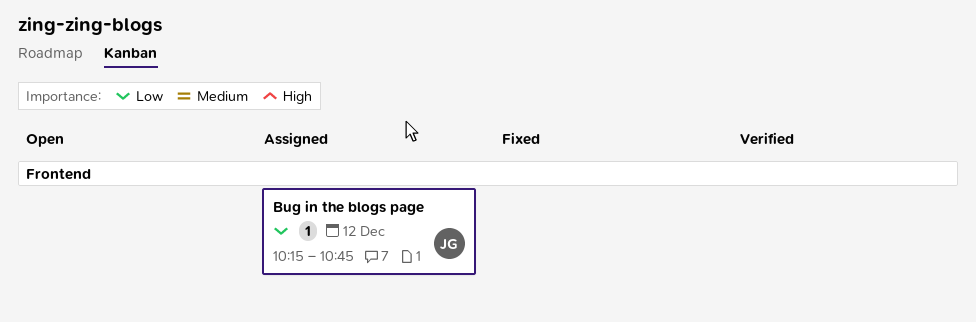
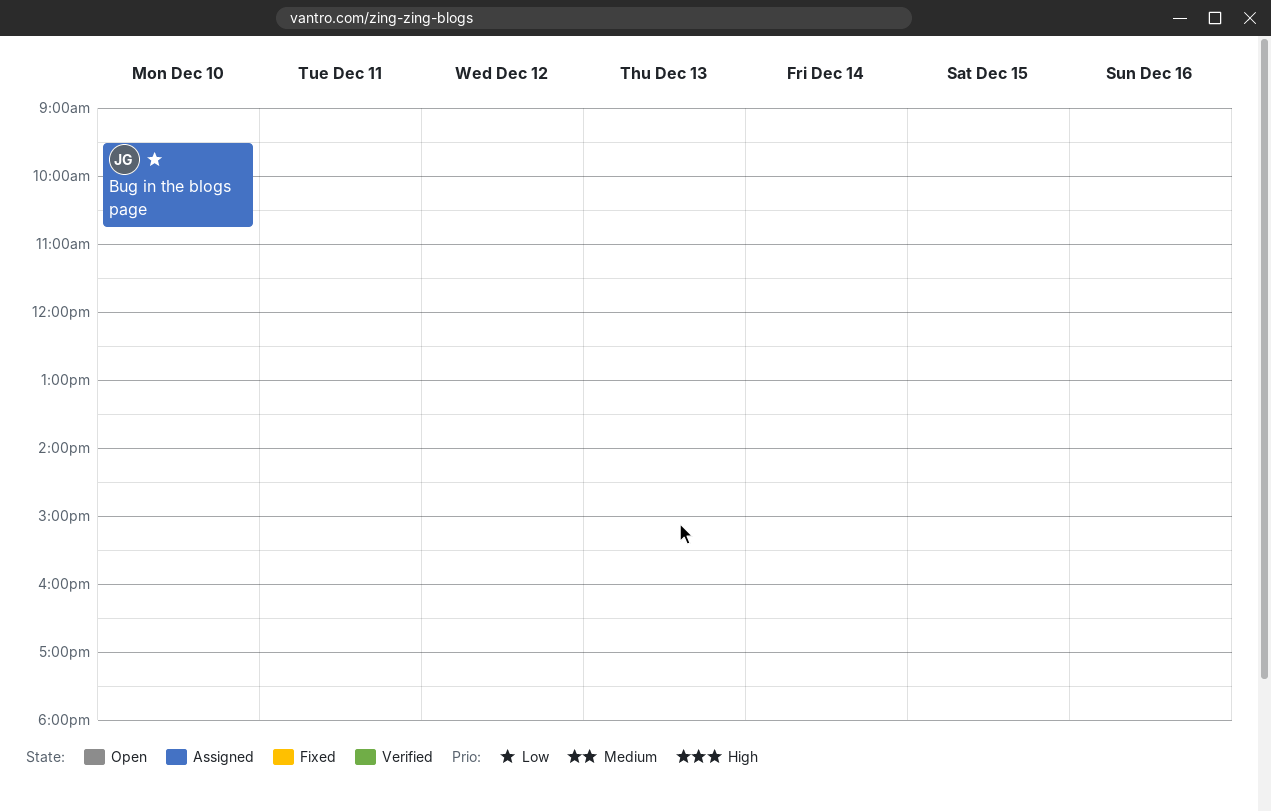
Bug in the blogs page, day: Dec 12 -> Dec 10
Bug in the blogs page, begins: 10:15 -> 09:30

